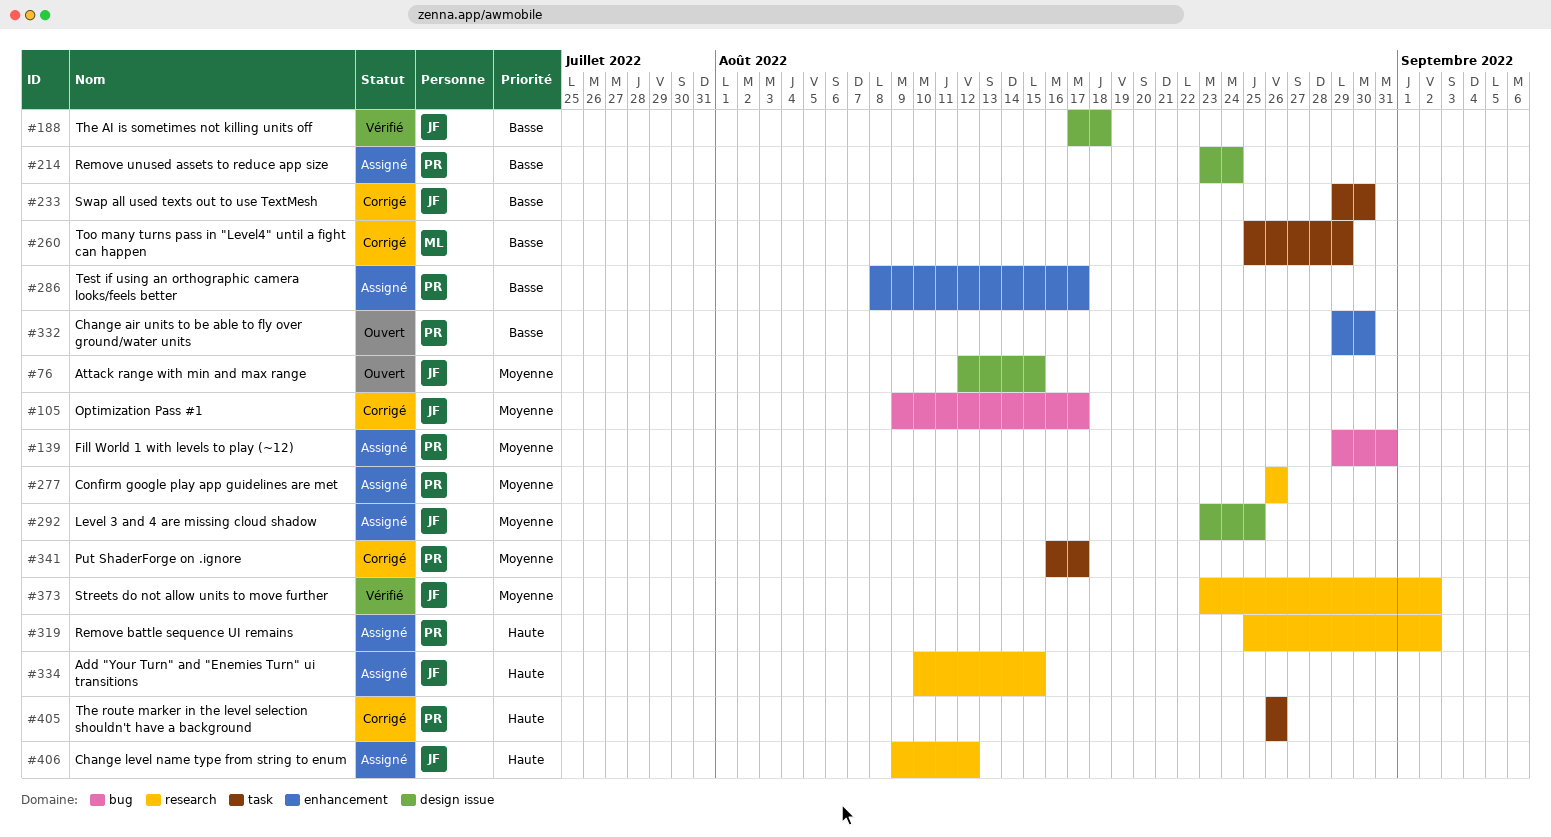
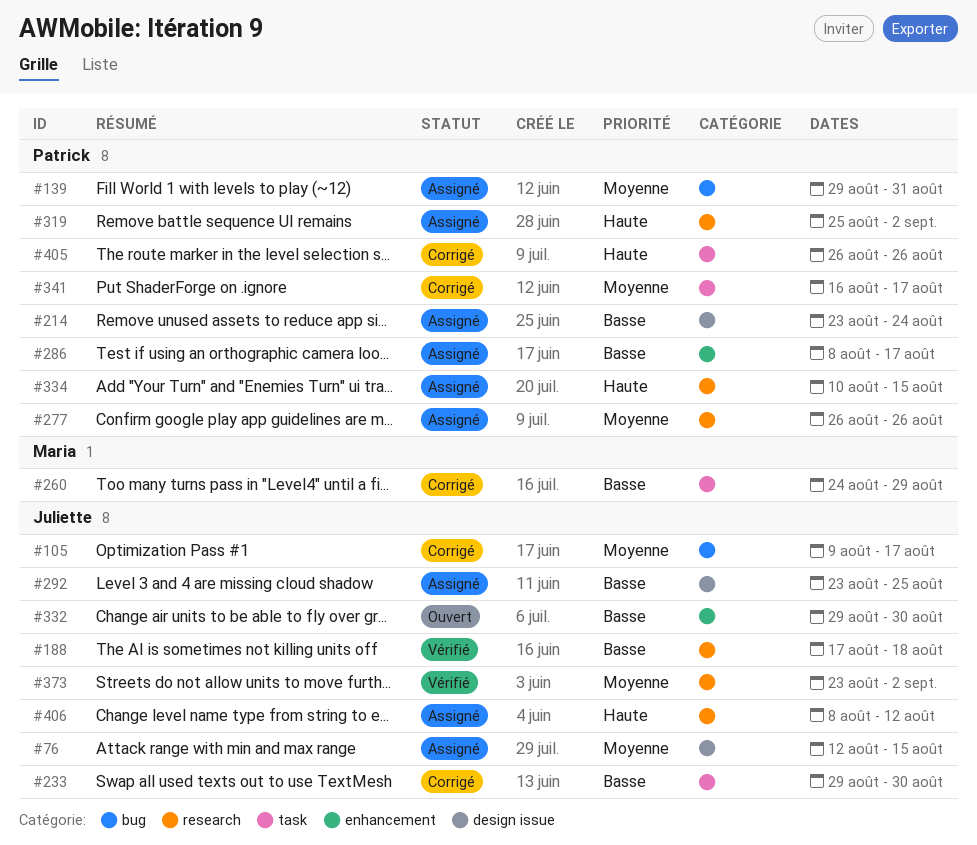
#76, status: Ouvert -> Assigné
#188, label: design issue -> research
#260, start: Aug 25 -> Aug 24
#292, priority: Moyenne -> Basse
#332, owner: Patrick -> Juliette
#334, owner: Juliette -> Patrick
#406, start: Aug 9 -> Aug 8

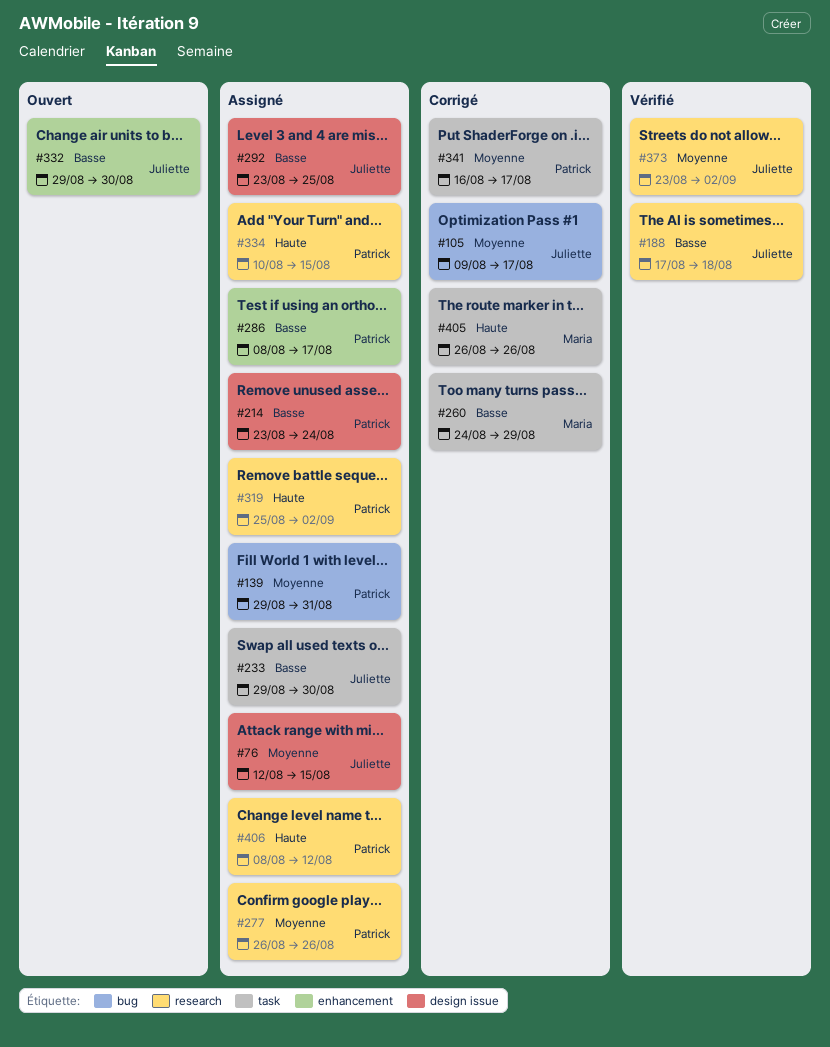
#233, status: Corrigé -> Assigné
#405, owner: Patrick -> Maria
#406, owner: Juliette -> Patrick

